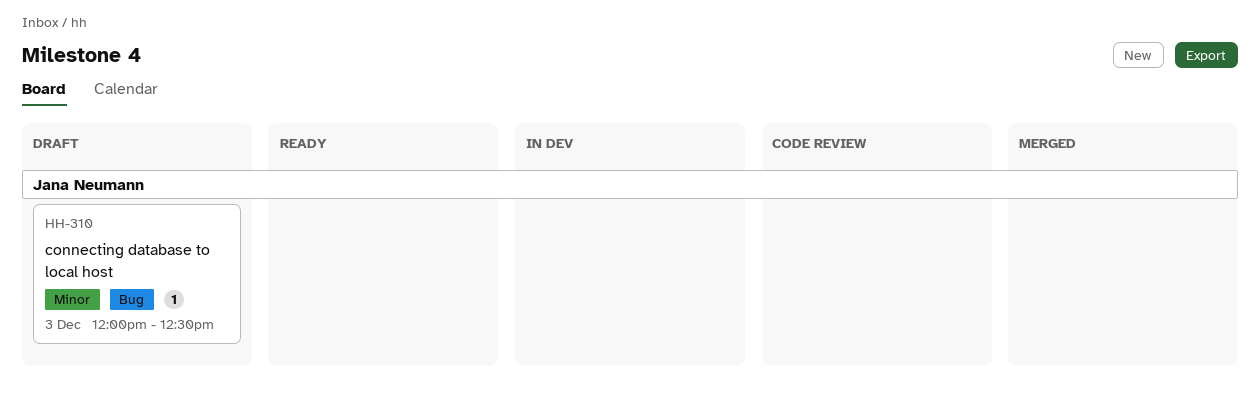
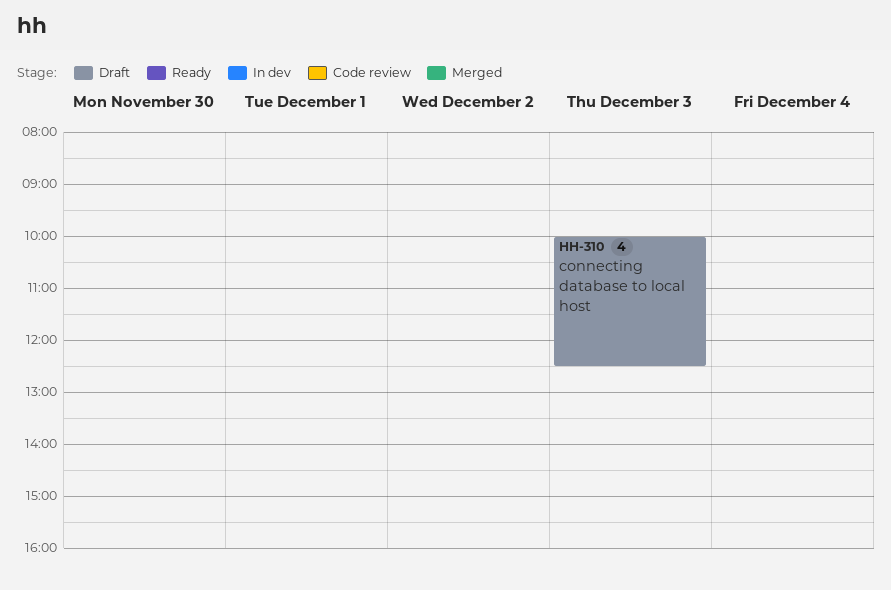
HH-310, estimate: 1 -> 4
HH-310, begins: 12:00 -> 10:00

